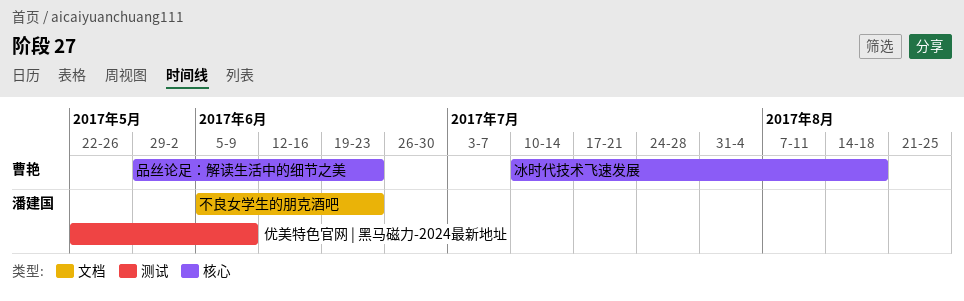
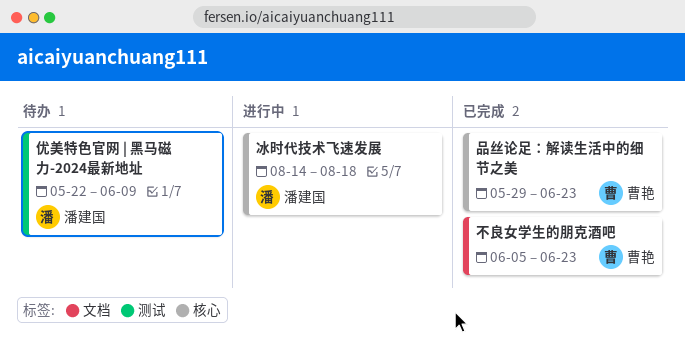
不良女学生的朋克酒吧, owner: 潘建国 -> 曹艳
冰时代技术飞速发展, owner: 曹艳 -> 潘建国
冰时代技术飞速发展, start: Jul 10 -> Aug 14

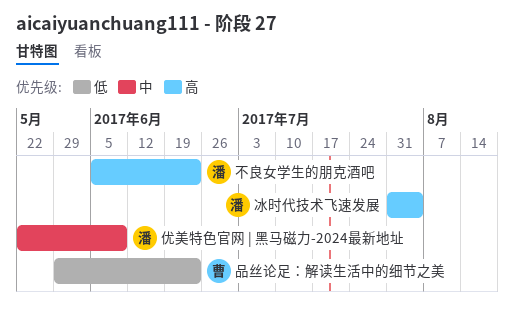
不良女学生的朋克酒吧, owner: 曹艳 -> 潘建国
冰时代技术飞速发展, start: Aug 14 -> Jul 31
冰时代技术飞速发展, due: Aug 18 -> Aug 4

